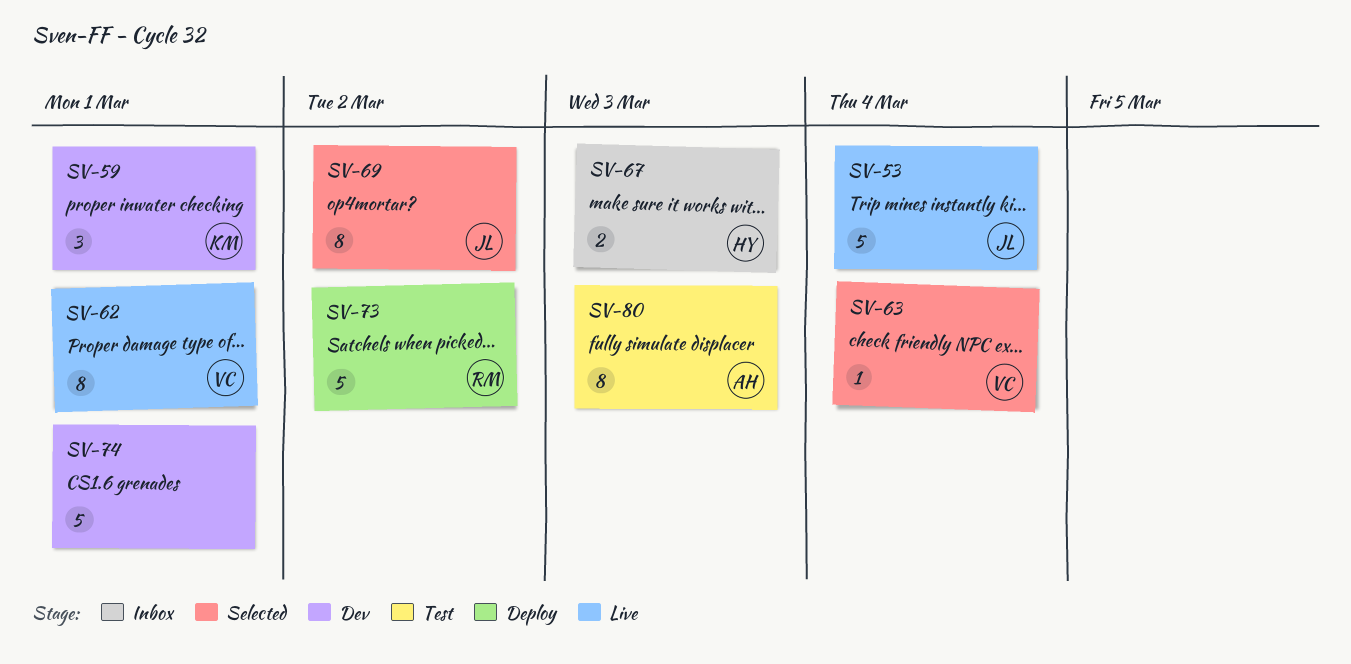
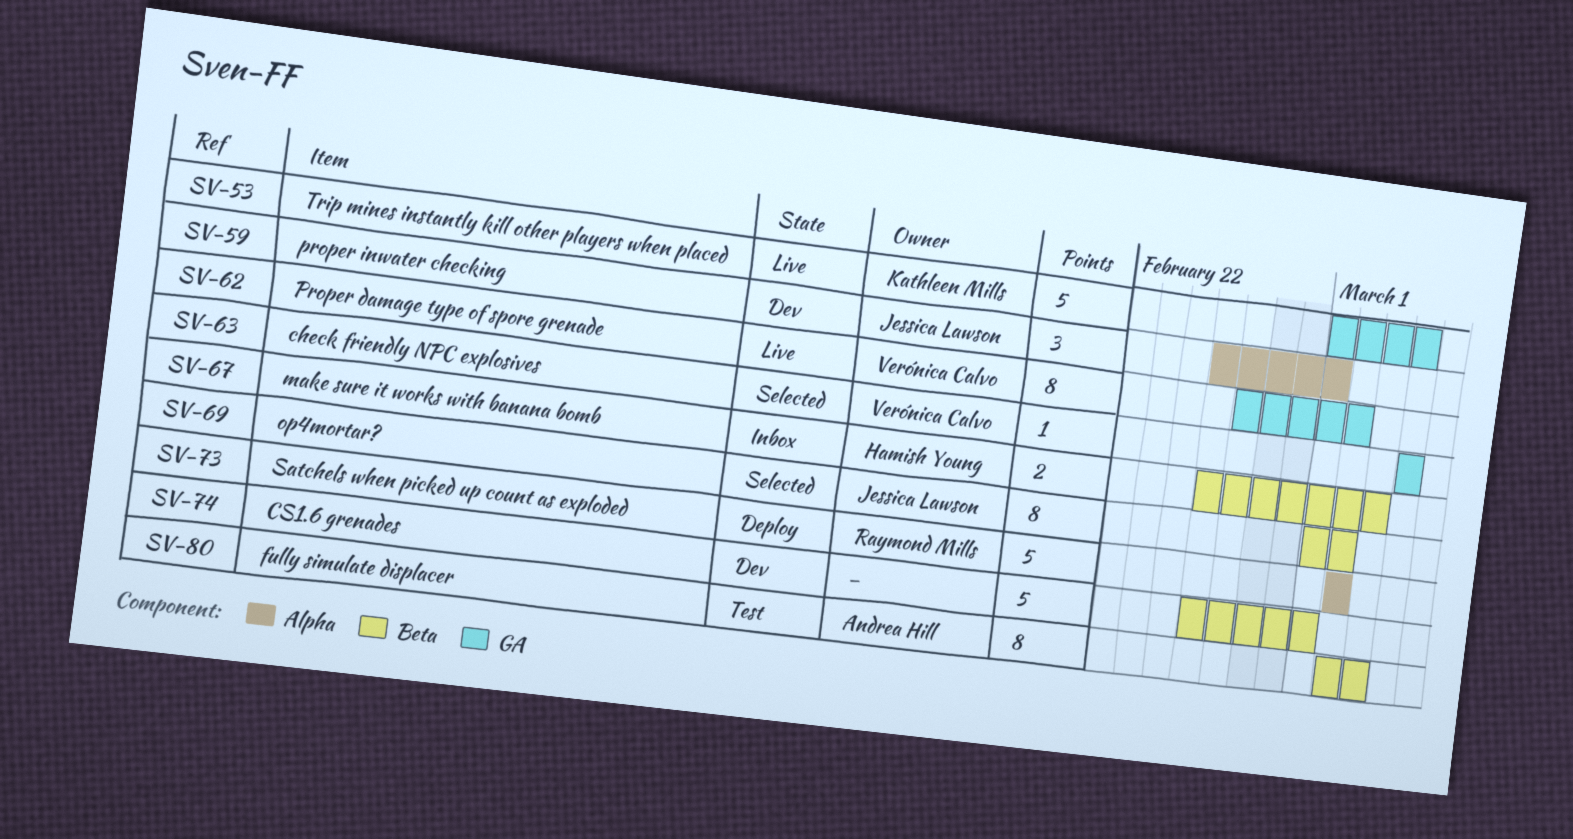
SV-53, owner: Jessica Lawson -> Kathleen Mills
SV-59, owner: Kathleen Mills -> Jessica Lawson
SV-62, due: Mar 1 -> Mar 2

